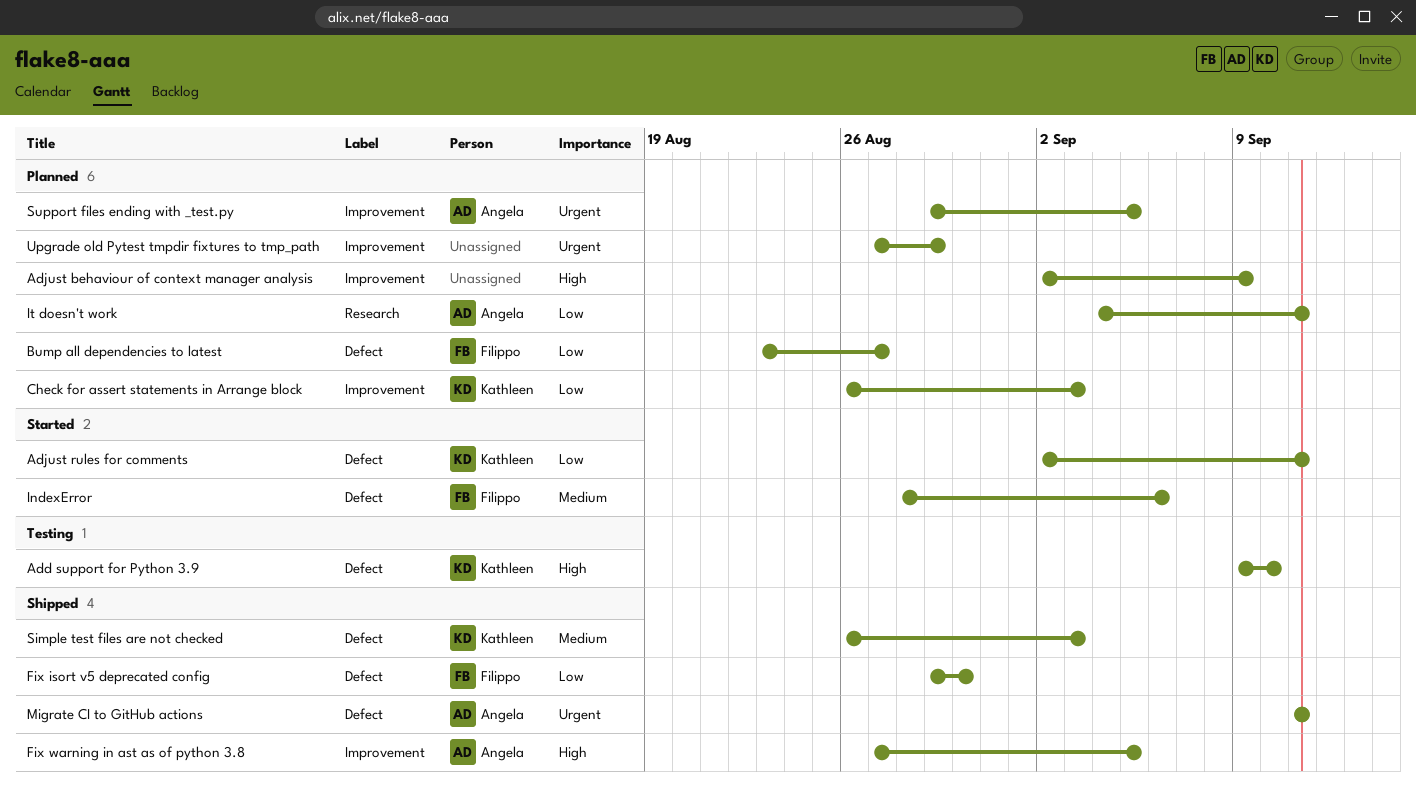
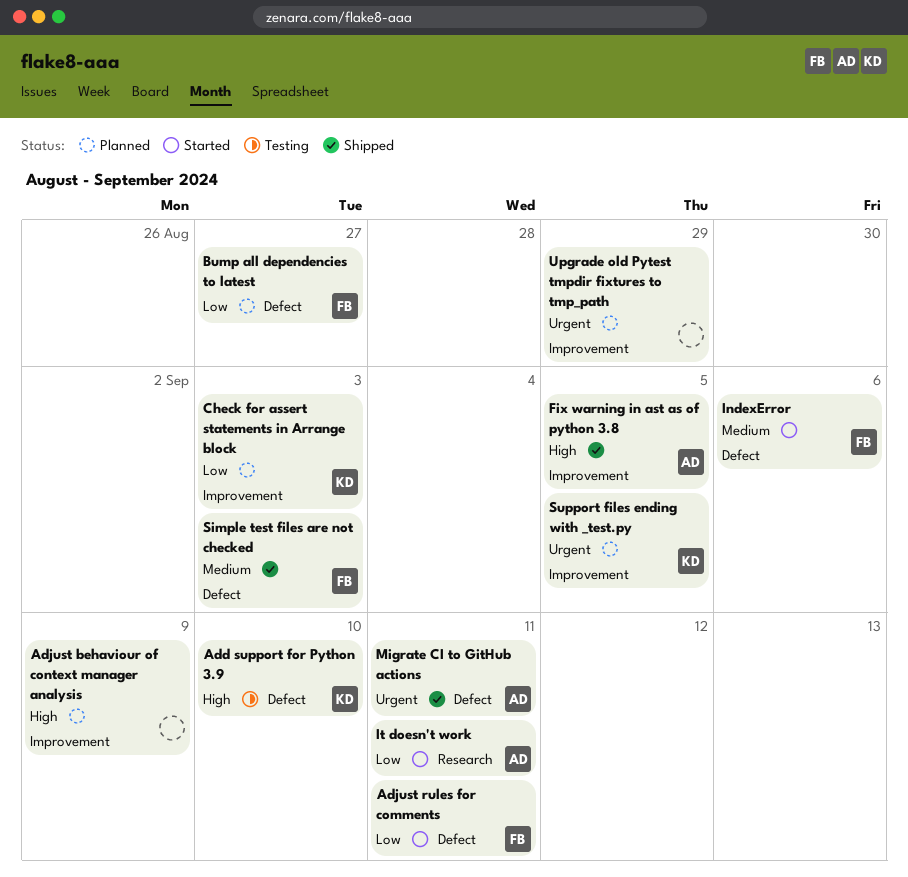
Adjust rules for comments, owner: Kathleen -> Filippo
Fix isort v5 deprecated config: present -> none
It doesn't work, status: Planned -> Started
Simple test files are not checked, owner: Kathleen -> Filippo
Support files ending with _test.py, owner: Angela -> Kathleen

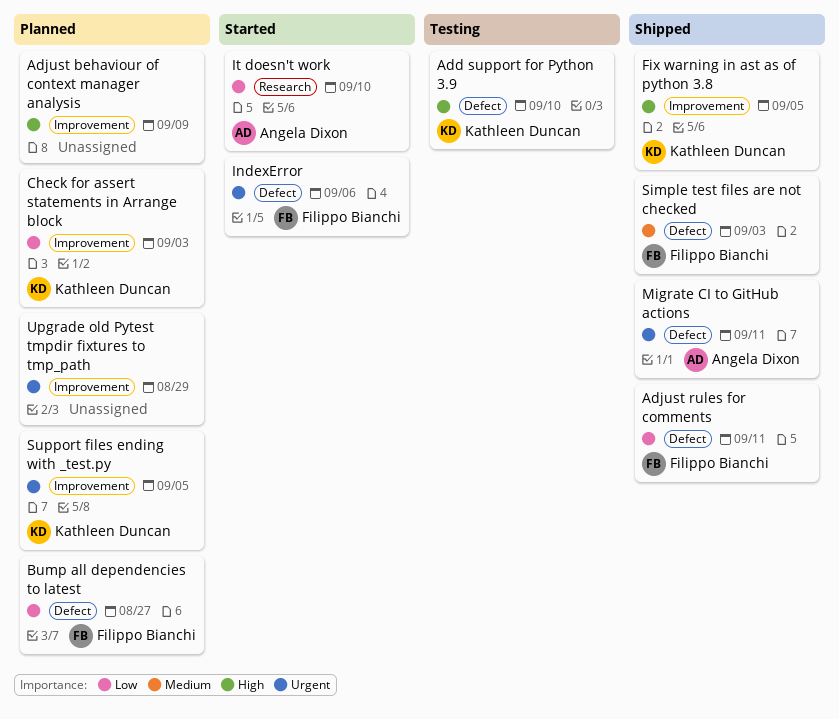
Adjust rules for comments, status: Started -> Shipped
Fix warning in ast as of python 3.8, owner: Angela Dixon -> Kathleen Duncan
IndexError, priority: Medium -> Urgent
It doesn't work, due: Sep 11 -> Sep 10

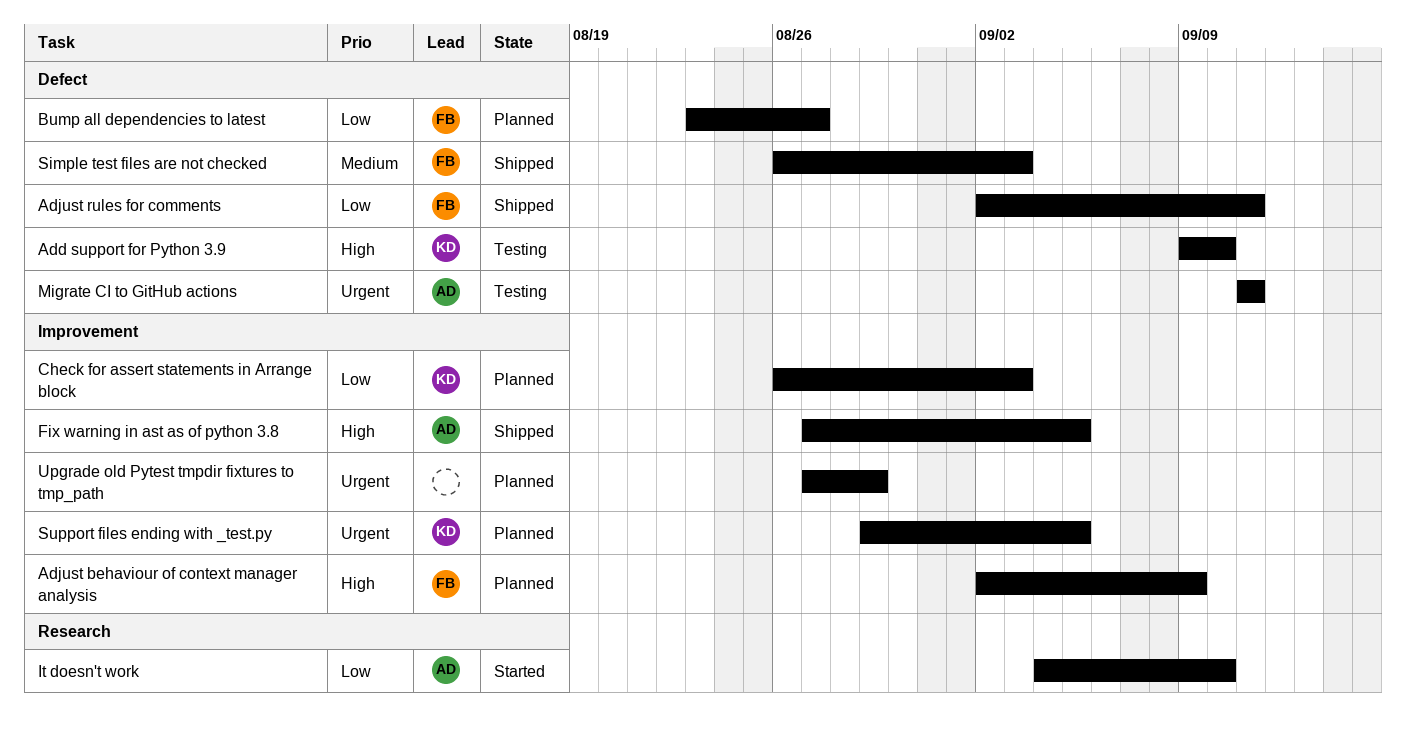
Adjust behaviour of context manager analysis, owner: none -> Filippo Bianchi
Fix warning in ast as of python 3.8, owner: Kathleen Duncan -> Angela Dixon
IndexError: present -> none
Migrate CI to GitHub actions, status: Shipped -> Testing

